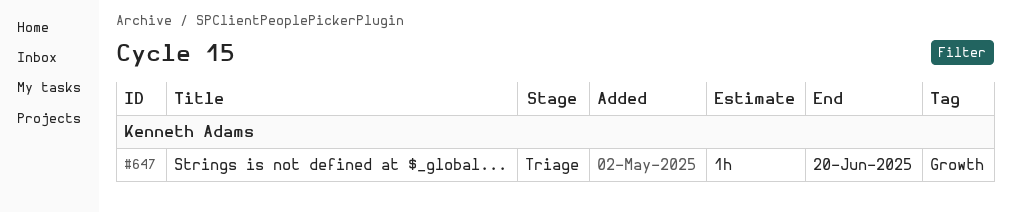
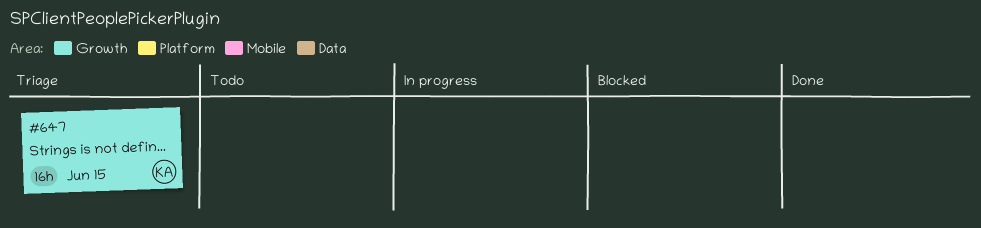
#647, estimate: 1h -> 16h
#647, due: Jun 20 -> Jun 15

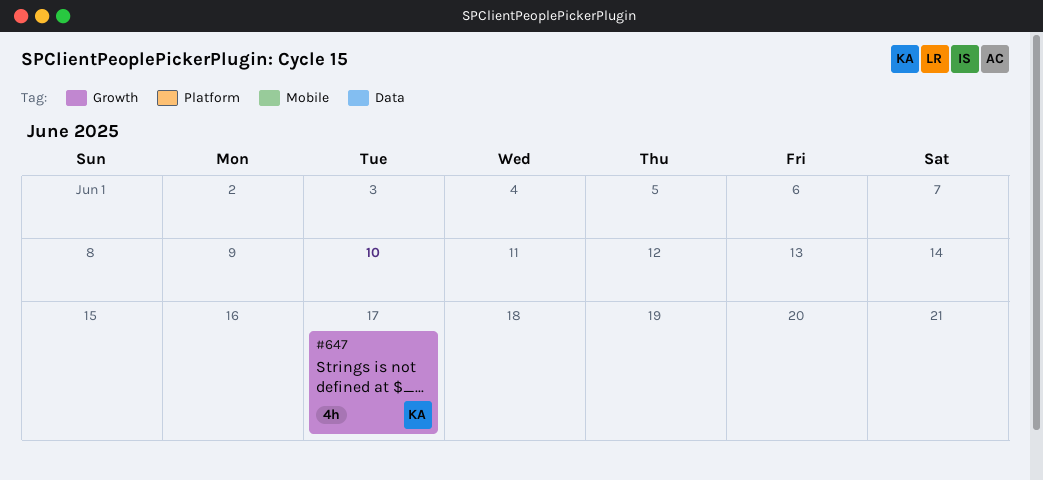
#647, estimate: 16h -> 4h
#647, due: Jun 15 -> Jun 17

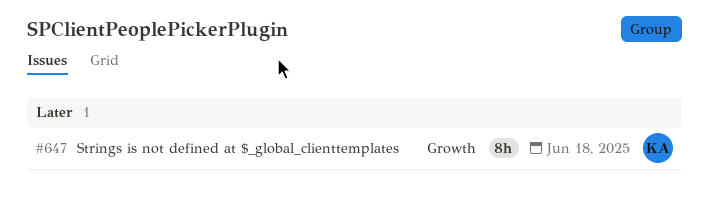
#647, estimate: 4h -> 8h
#647, due: Jun 17 -> Jun 18

